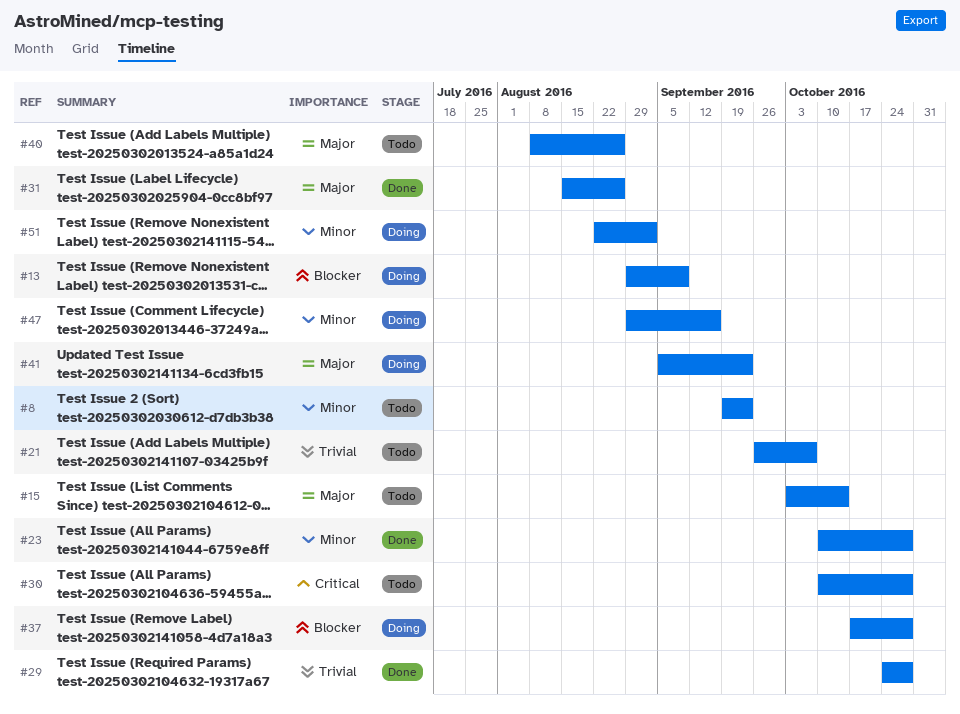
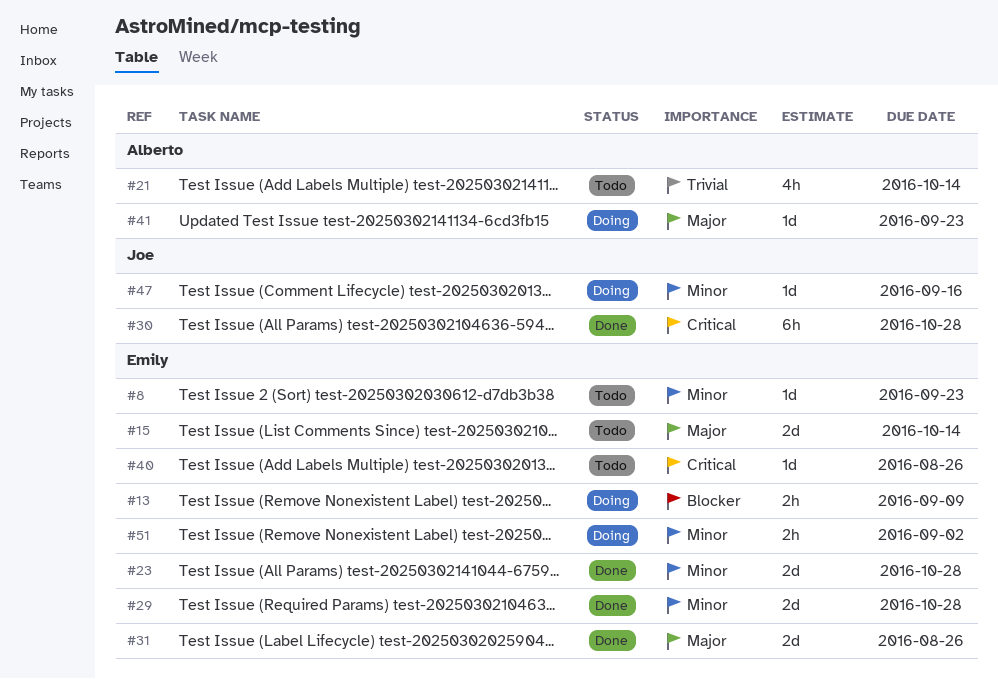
#21, due: Oct 7 -> Oct 14
#29, priority: Trivial -> Minor
#30, status: Todo -> Done
#37: present -> none
#40, priority: Major -> Critical

